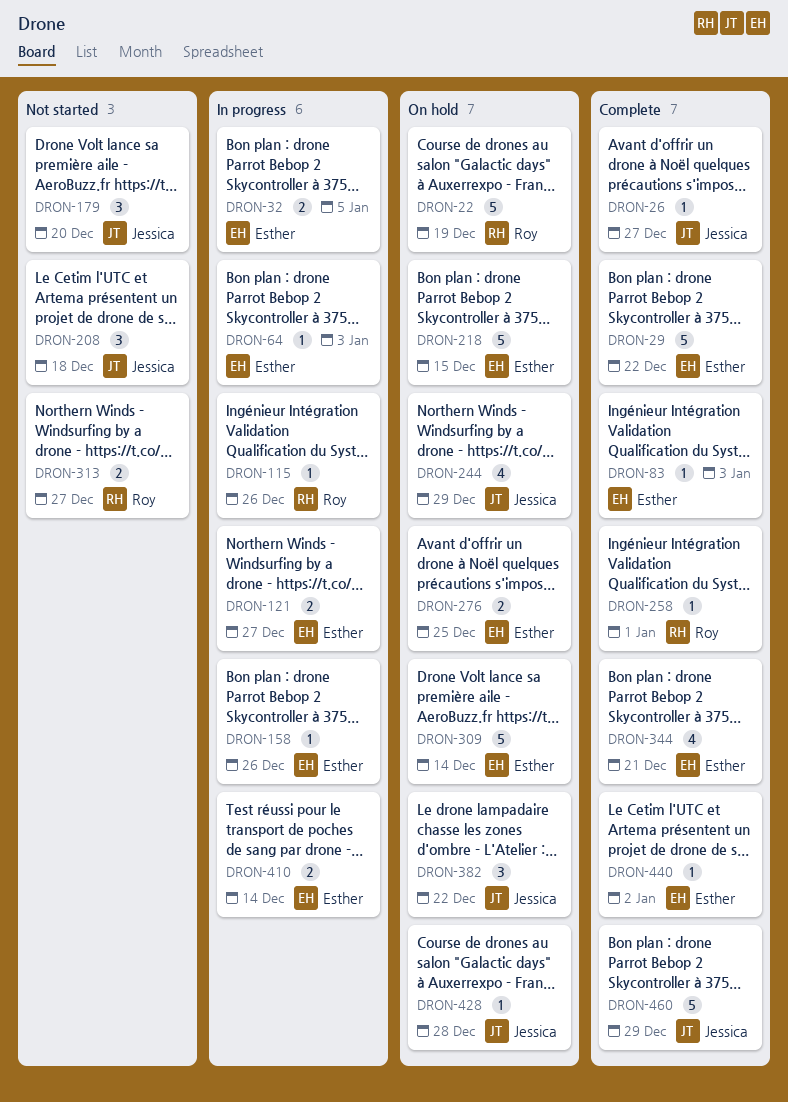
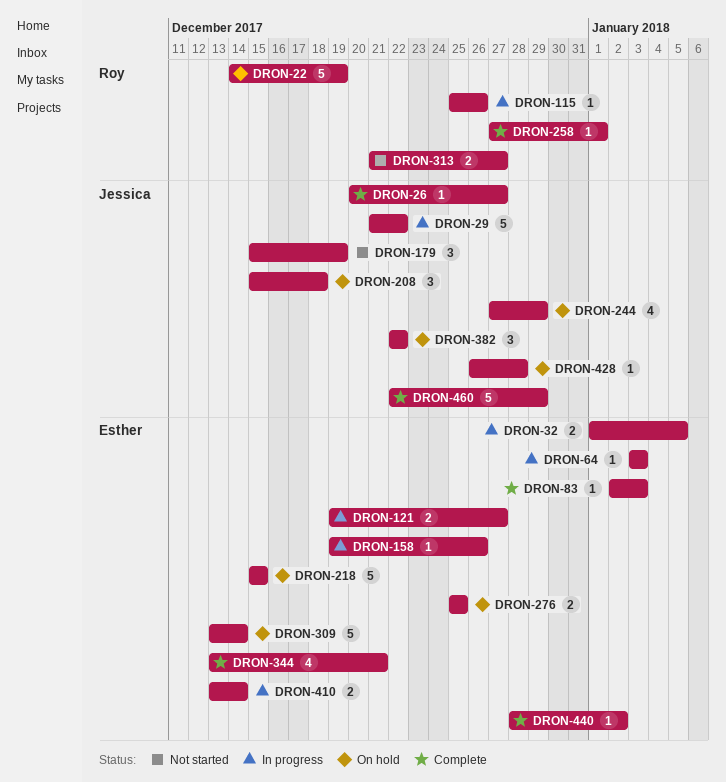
DRON-29, status: Complete -> In progress
DRON-29, owner: Esther -> Jessica
DRON-179, due: Dec 20 -> Dec 19
DRON-208, status: Not started -> On hold

